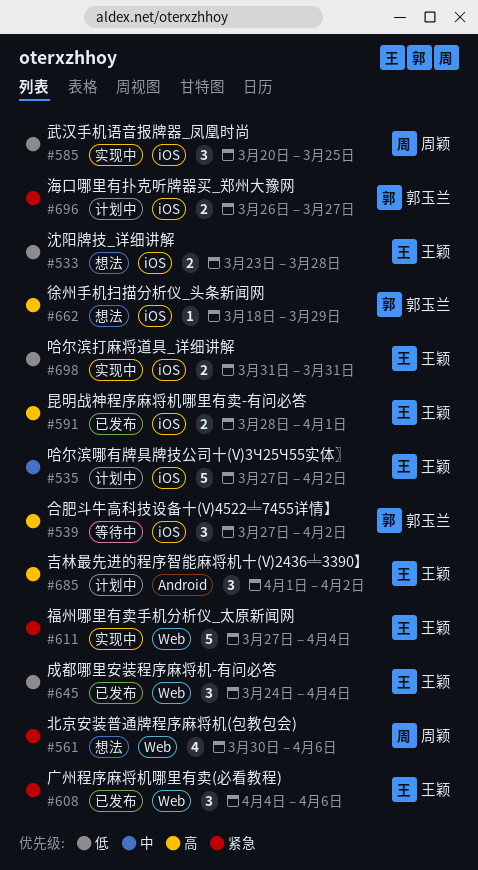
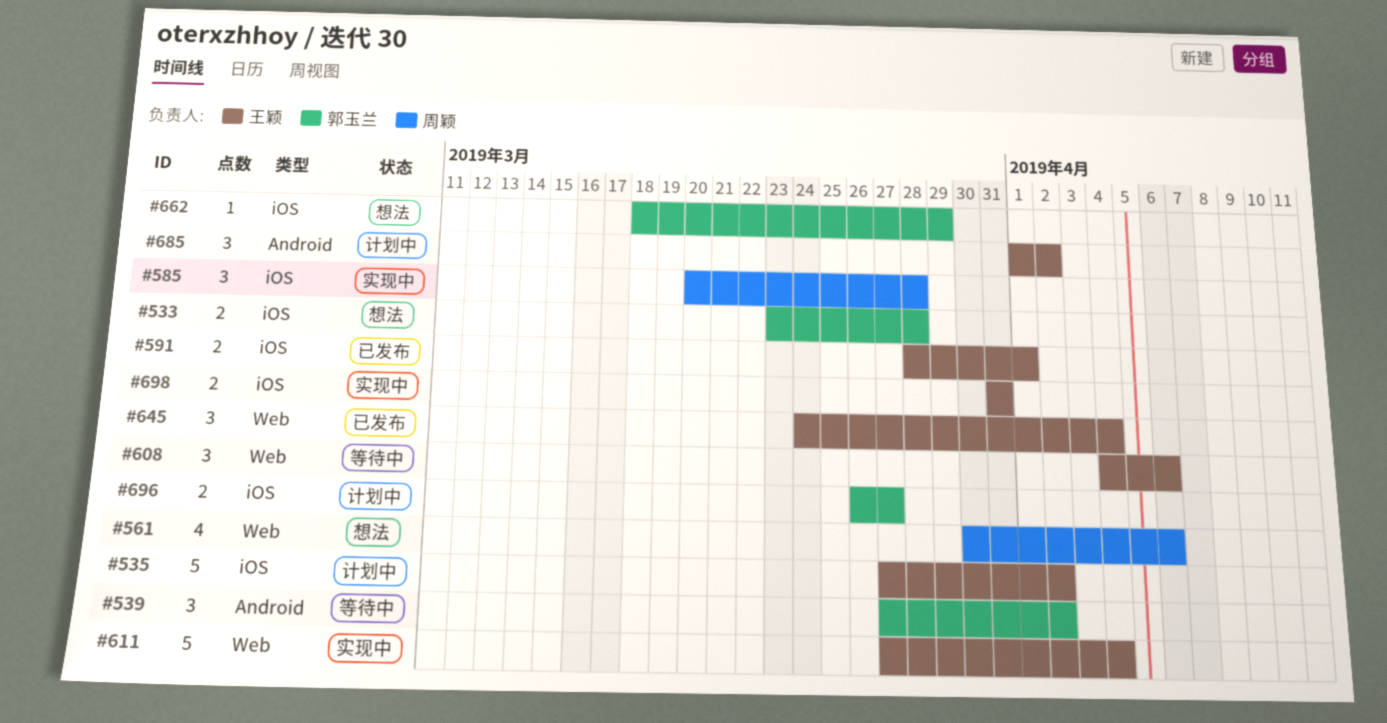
#533, owner: 王颖 -> 郭玉兰
#539, label: iOS -> Android
#585, due: Mar 25 -> Mar 28
#608, status: 已发布 -> 等待中

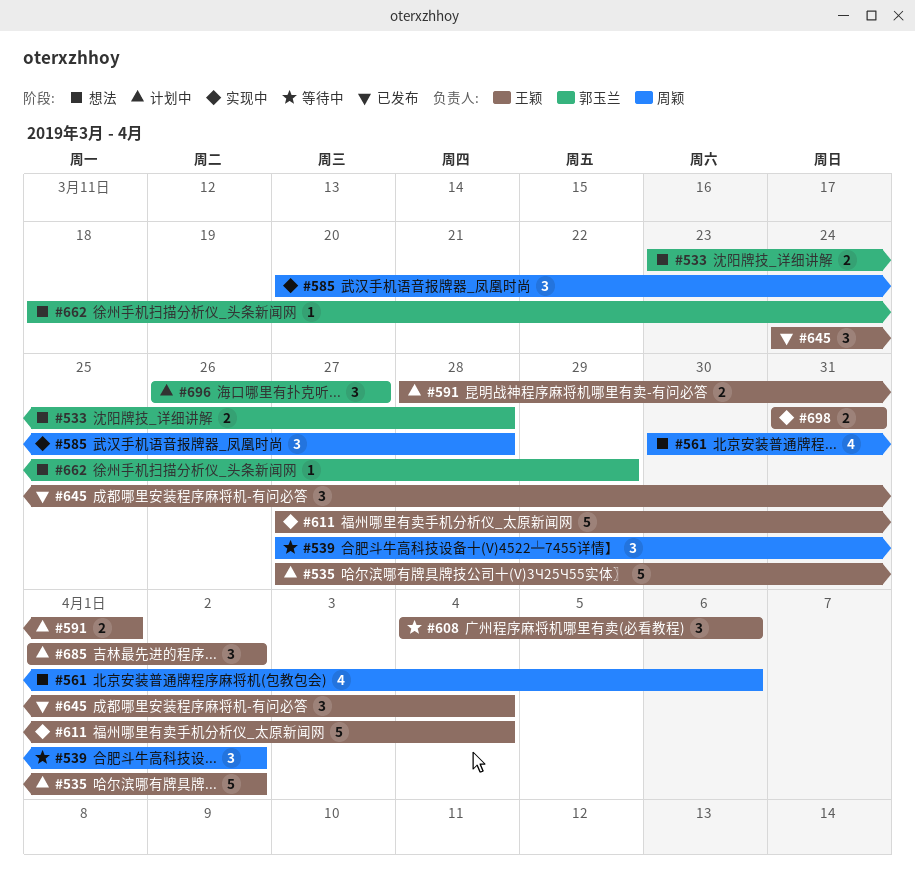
#539, owner: 郭玉兰 -> 周颖
#591, status: 已发布 -> 计划中
#696, estimate: 2 -> 3

